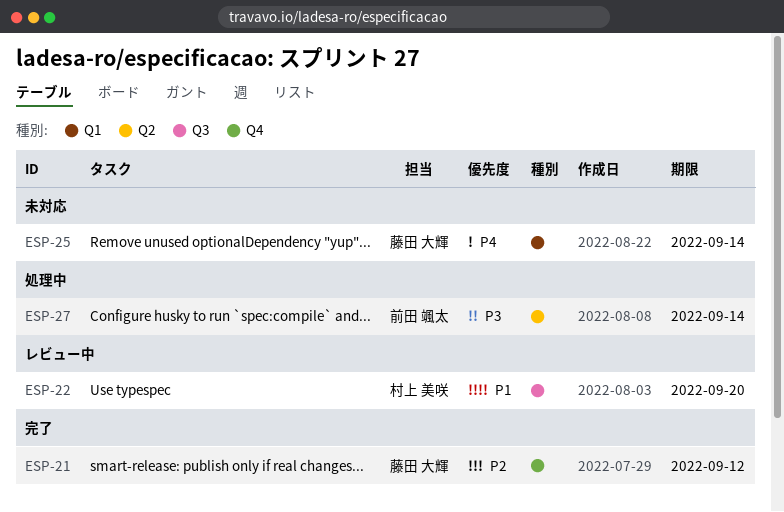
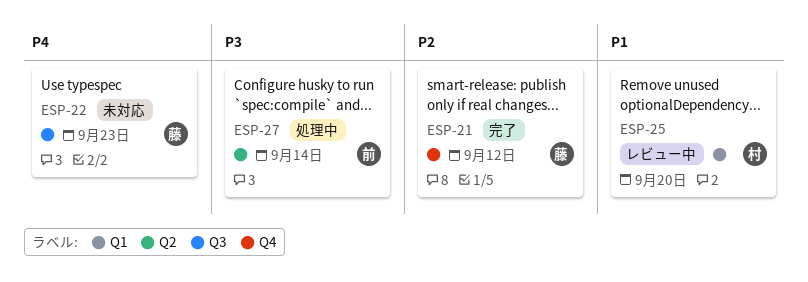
ESP-22, status: レビュー中 -> 未対応
ESP-22, owner: 村上 美咲 -> 藤田 大輝
ESP-22, priority: P1 -> P4
ESP-22, due: Sep 20 -> Sep 23
ESP-25, status: 未対応 -> レビュー中
ESP-25, owner: 藤田 大輝 -> 村上 美咲
ESP-25, priority: P4 -> P1
ESP-25, due: Sep 14 -> Sep 20

